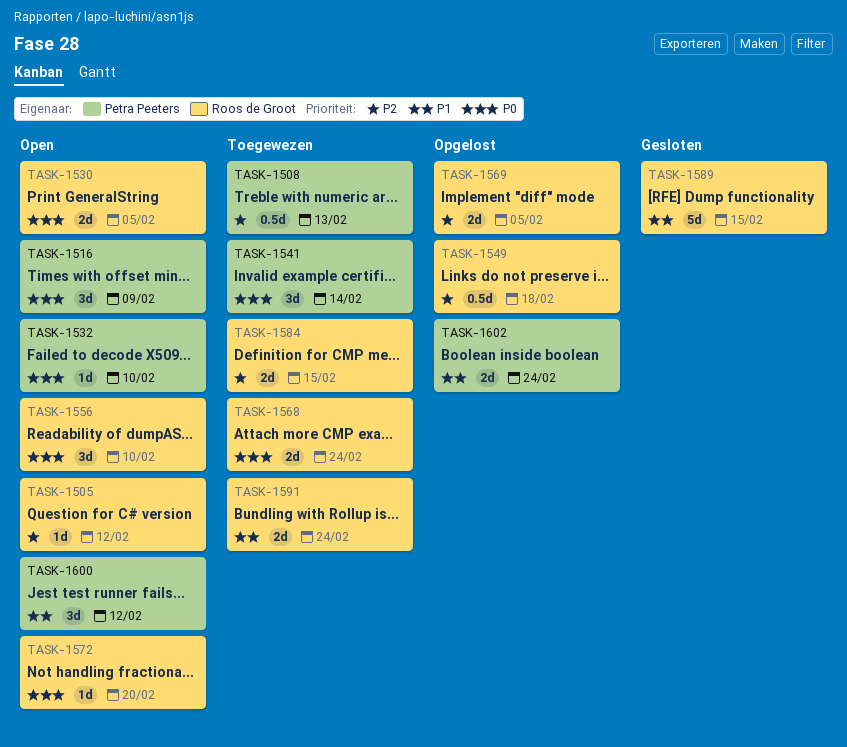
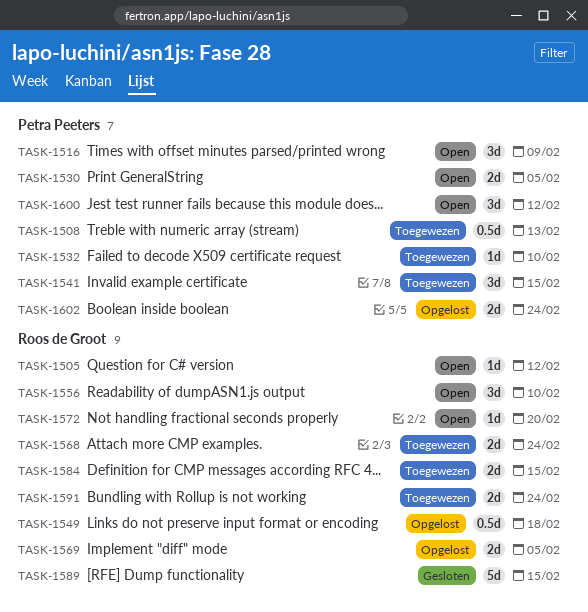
TASK-1530, owner: Roos de Groot -> Petra Peeters
TASK-1532, status: Open -> Toegewezen
TASK-1541, due: Feb 14 -> Feb 15

